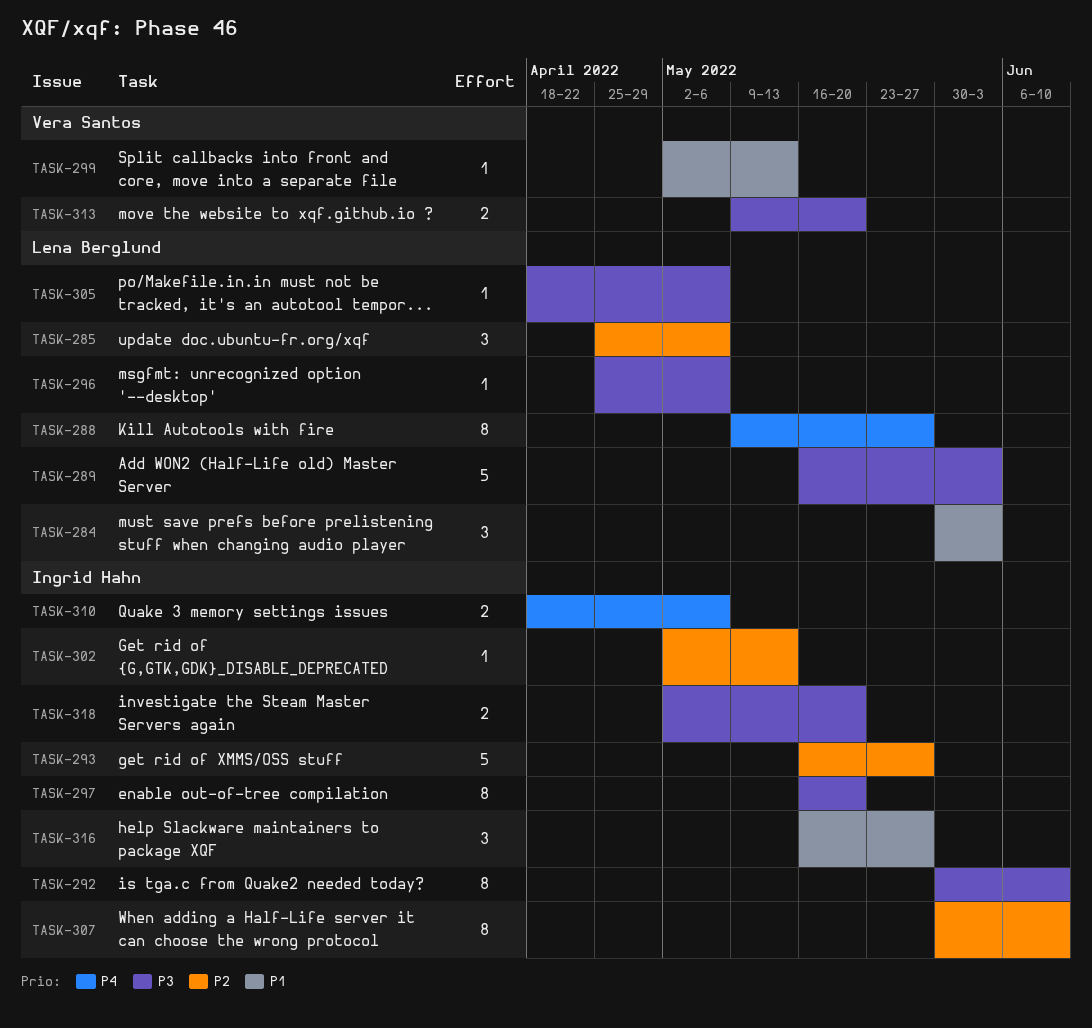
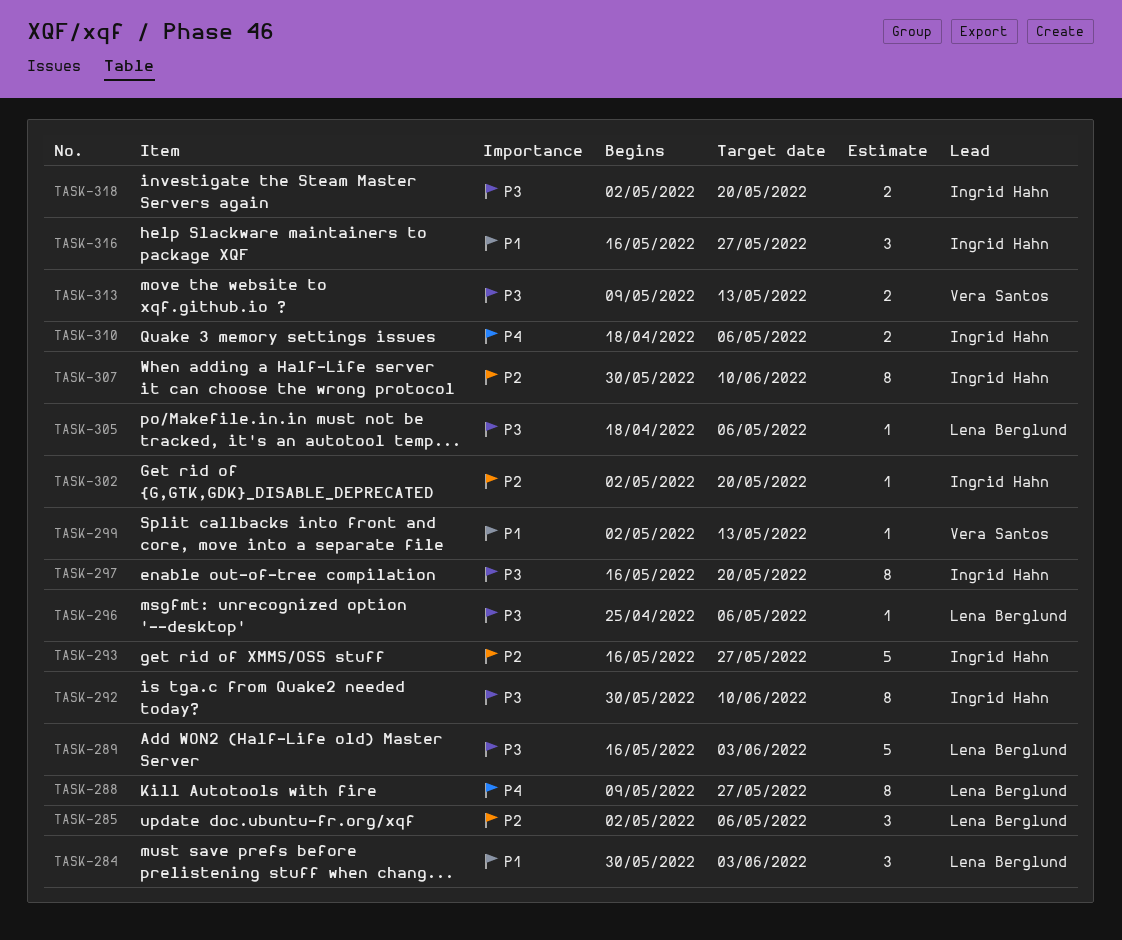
TASK-285, start: Apr 25 -> May 2
TASK-302, due: May 13 -> May 20
TASK-313, due: May 20 -> May 13

